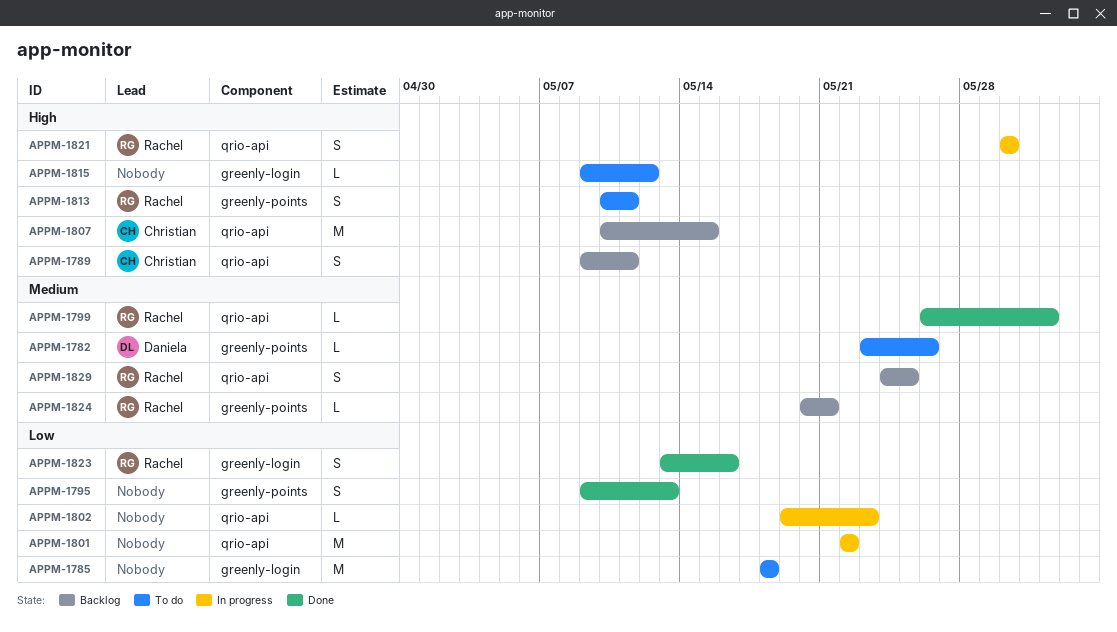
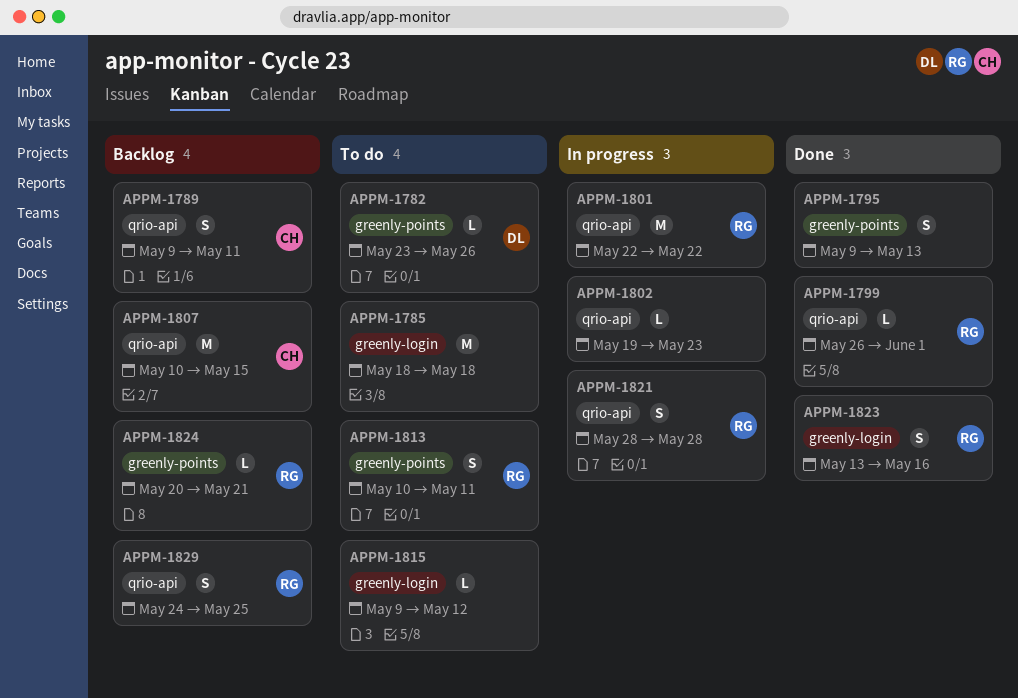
APPM-1801, owner: none -> Rachel
APPM-1821, start: May 30 -> May 28
APPM-1821, due: May 30 -> May 28

